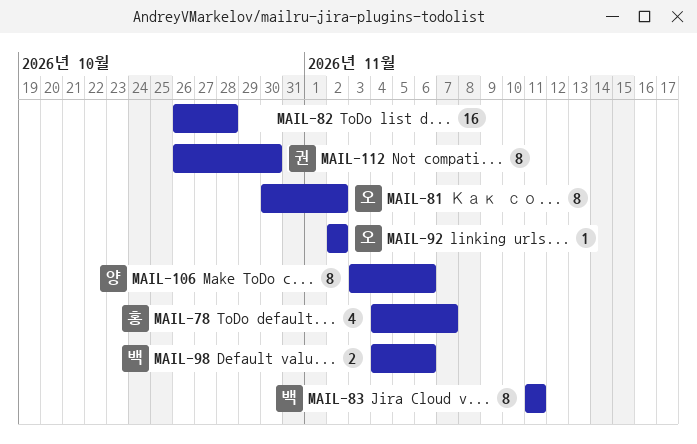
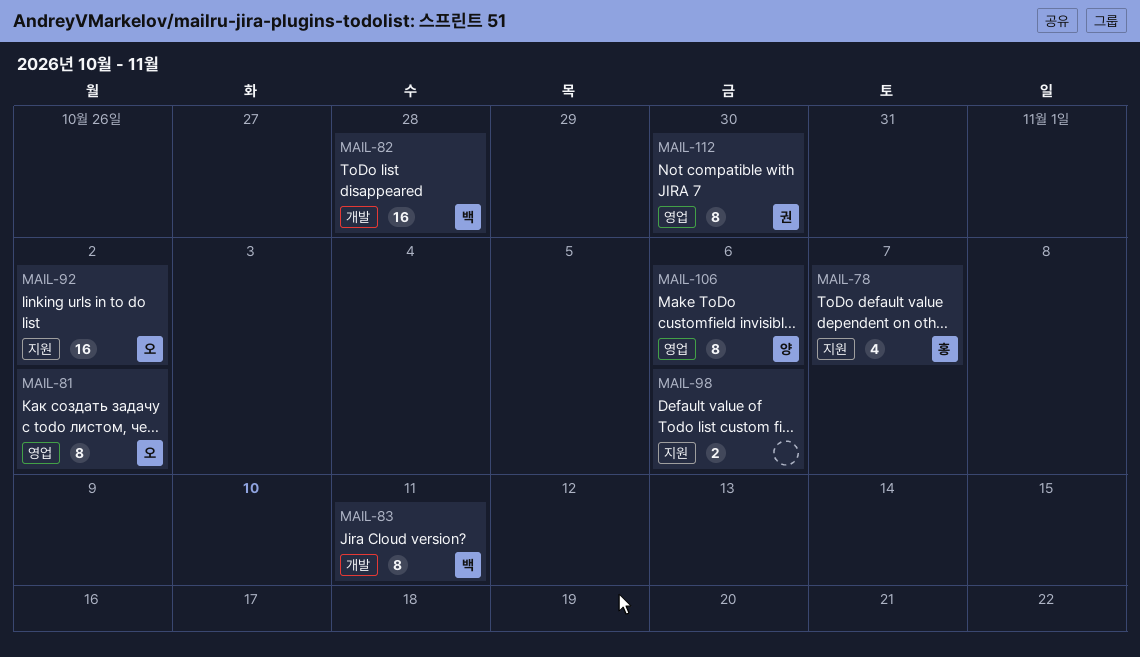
MAIL-82, owner: none -> 백
MAIL-92, estimate: 1 -> 16
MAIL-98, owner: 백 -> none

